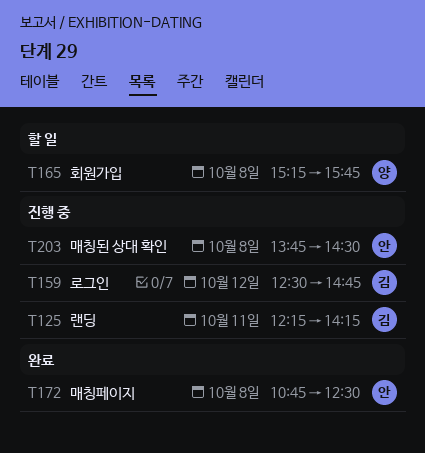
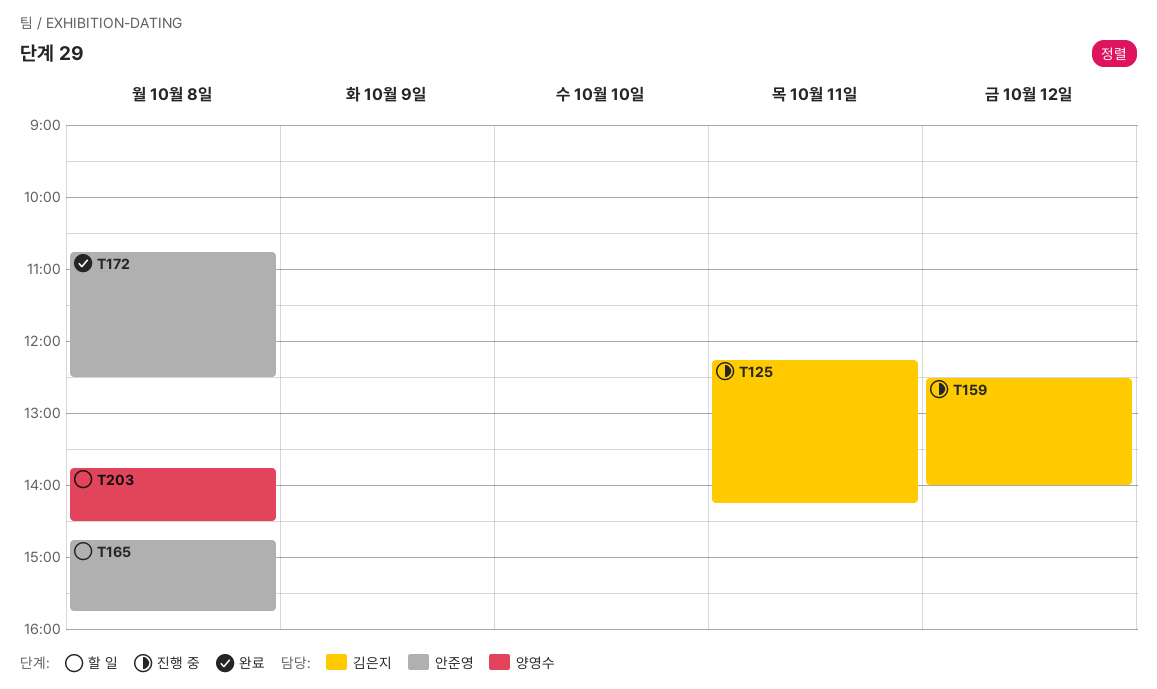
T159, ends: 14:45 -> 14:00
T165, owner: 양영수 -> 안준영
T165, begins: 15:15 -> 14:45
T203, status: 진행 중 -> 할 일
T203, owner: 안준영 -> 양영수

